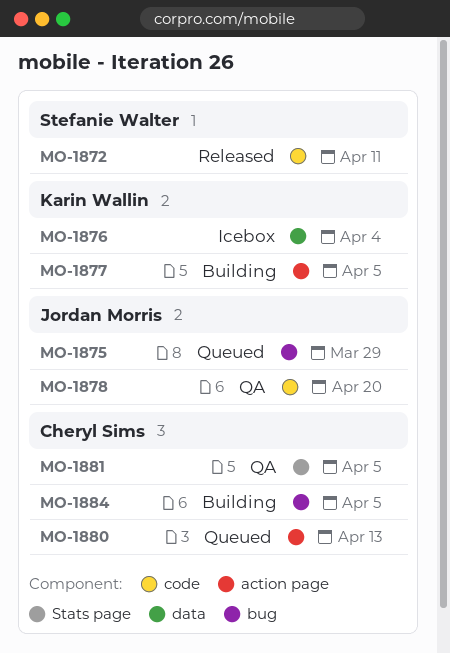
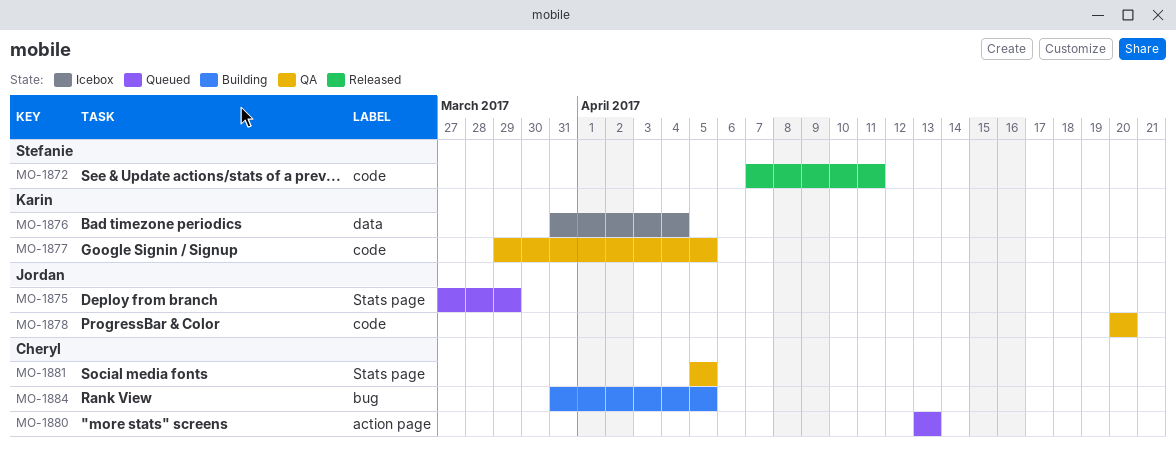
MO-1875, label: bug -> Stats page
MO-1877, status: Building -> QA
MO-1877, label: action page -> code

